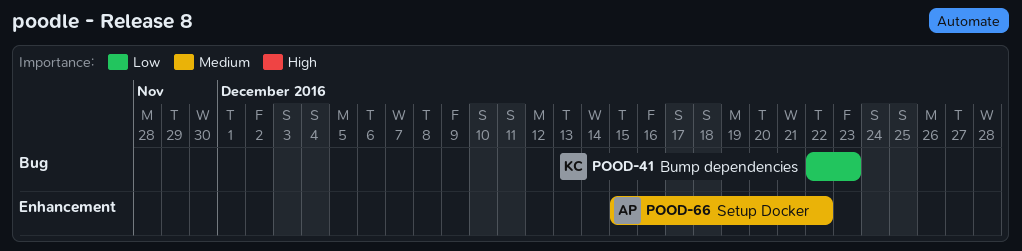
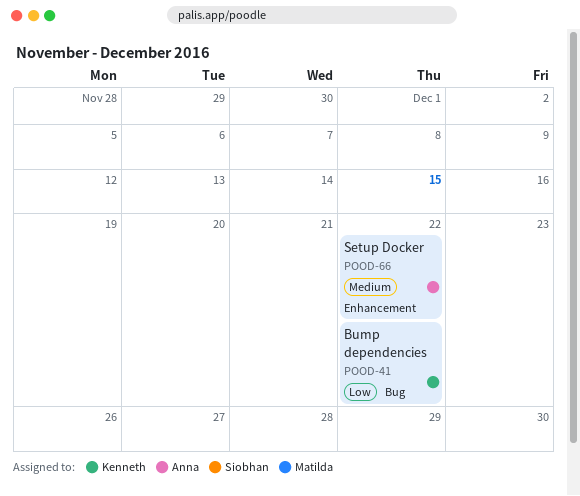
POOD-41, due: Dec 23 -> Dec 22

